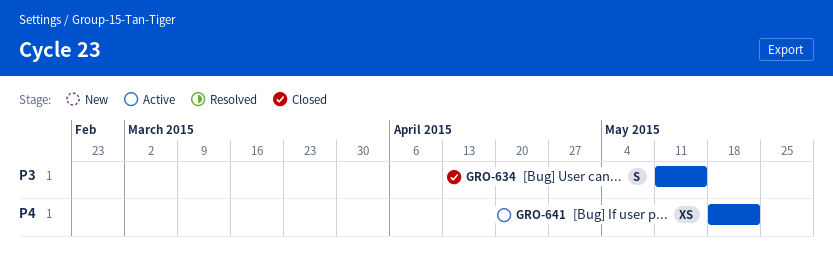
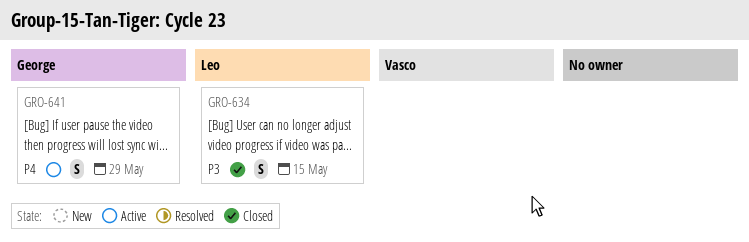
GRO-641, estimate: XS -> S
GRO-641, due: May 22 -> May 29

